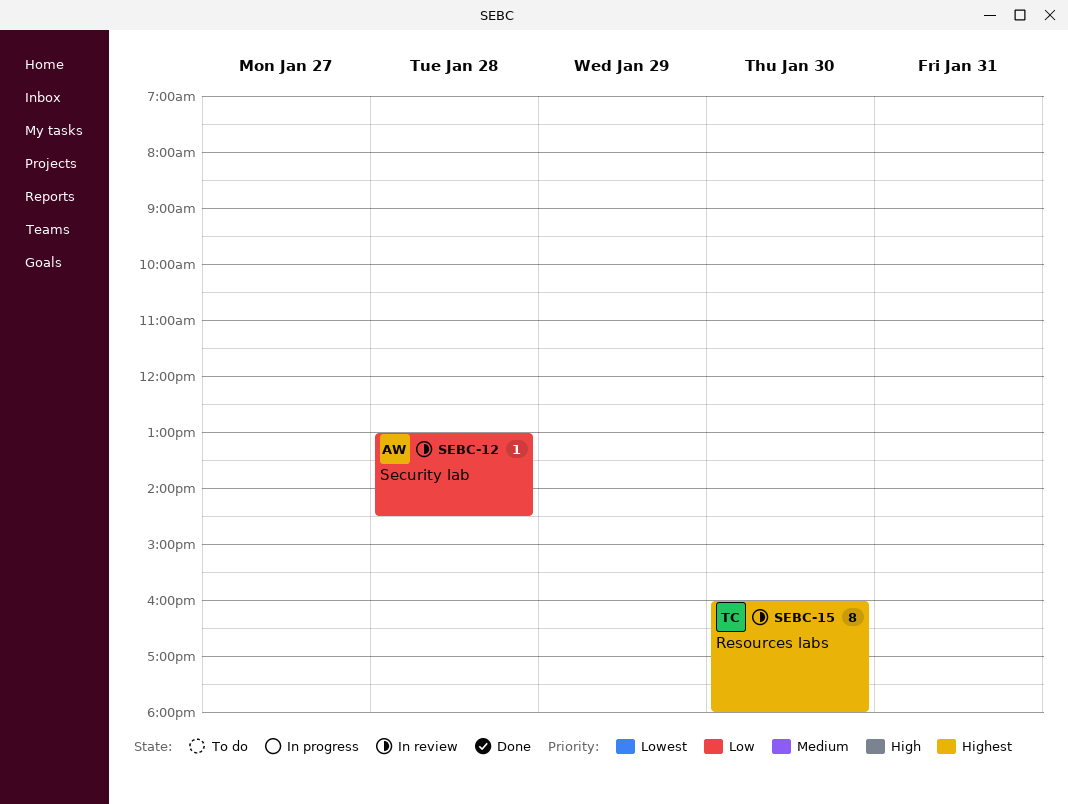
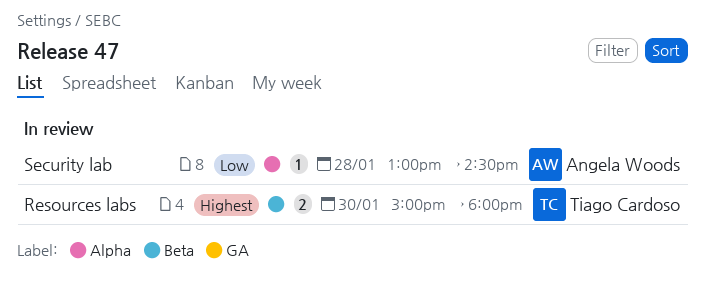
Resources labs, estimate: 8 -> 2
Resources labs, begins: 16:00 -> 15:00

